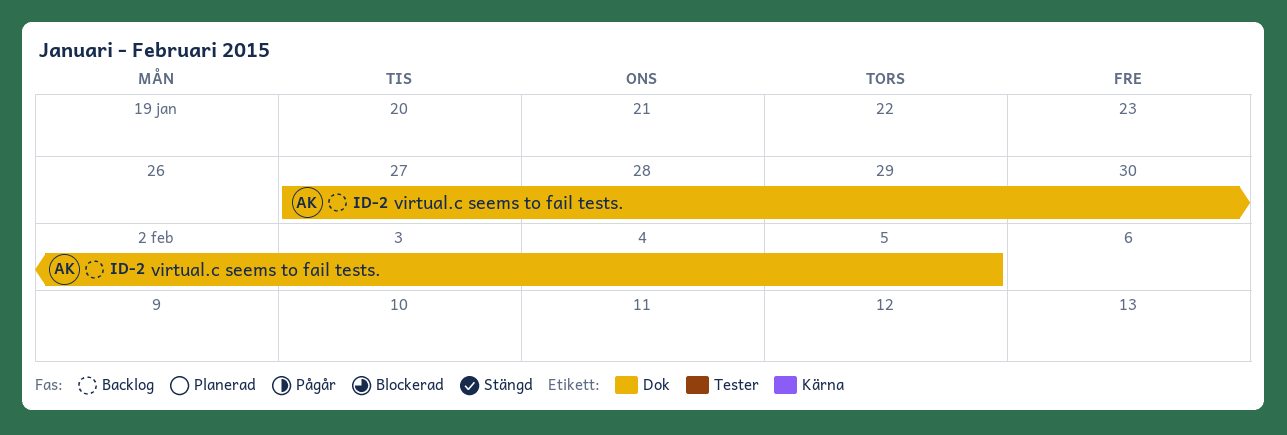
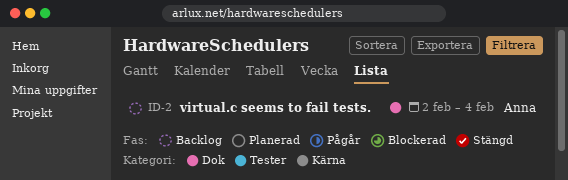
ID-2, start: Jan 27 -> Feb 2
ID-2, due: Feb 5 -> Feb 4

